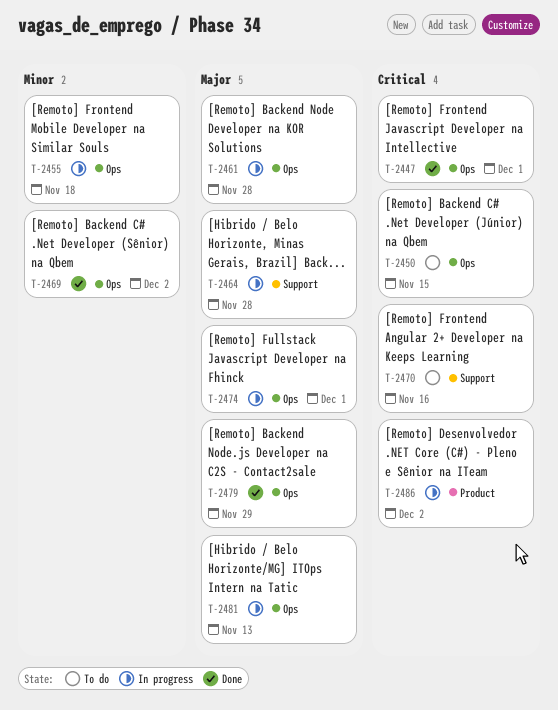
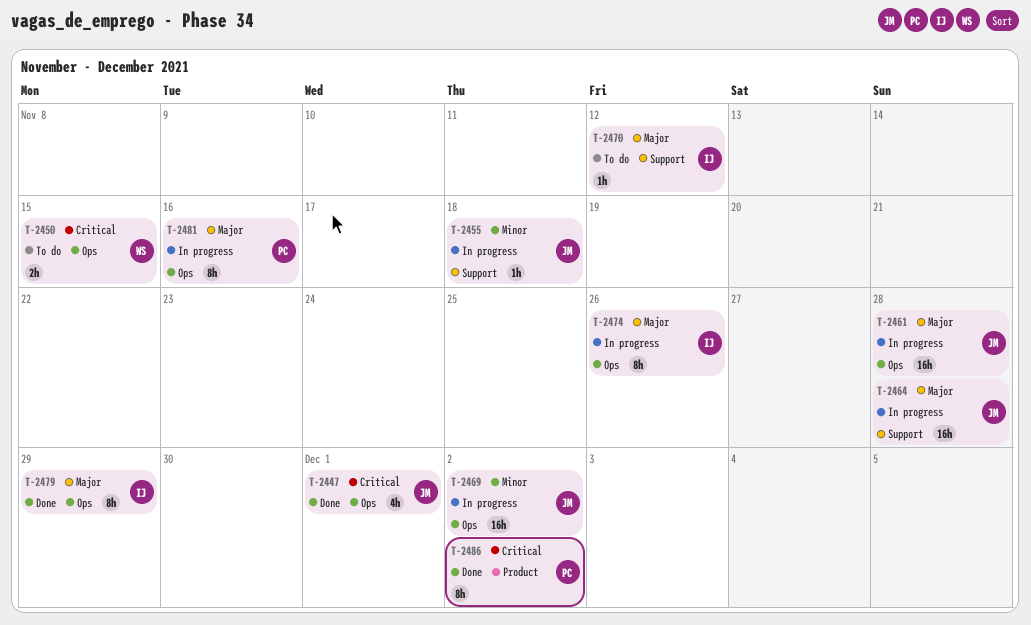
T-2455, label: Ops -> Support
T-2469, status: Done -> In progress
T-2470, priority: Critical -> Major
T-2470, due: Nov 16 -> Nov 12
T-2474, due: Dec 1 -> Nov 26
T-2481, due: Nov 13 -> Nov 16
T-2486, status: In progress -> Done

